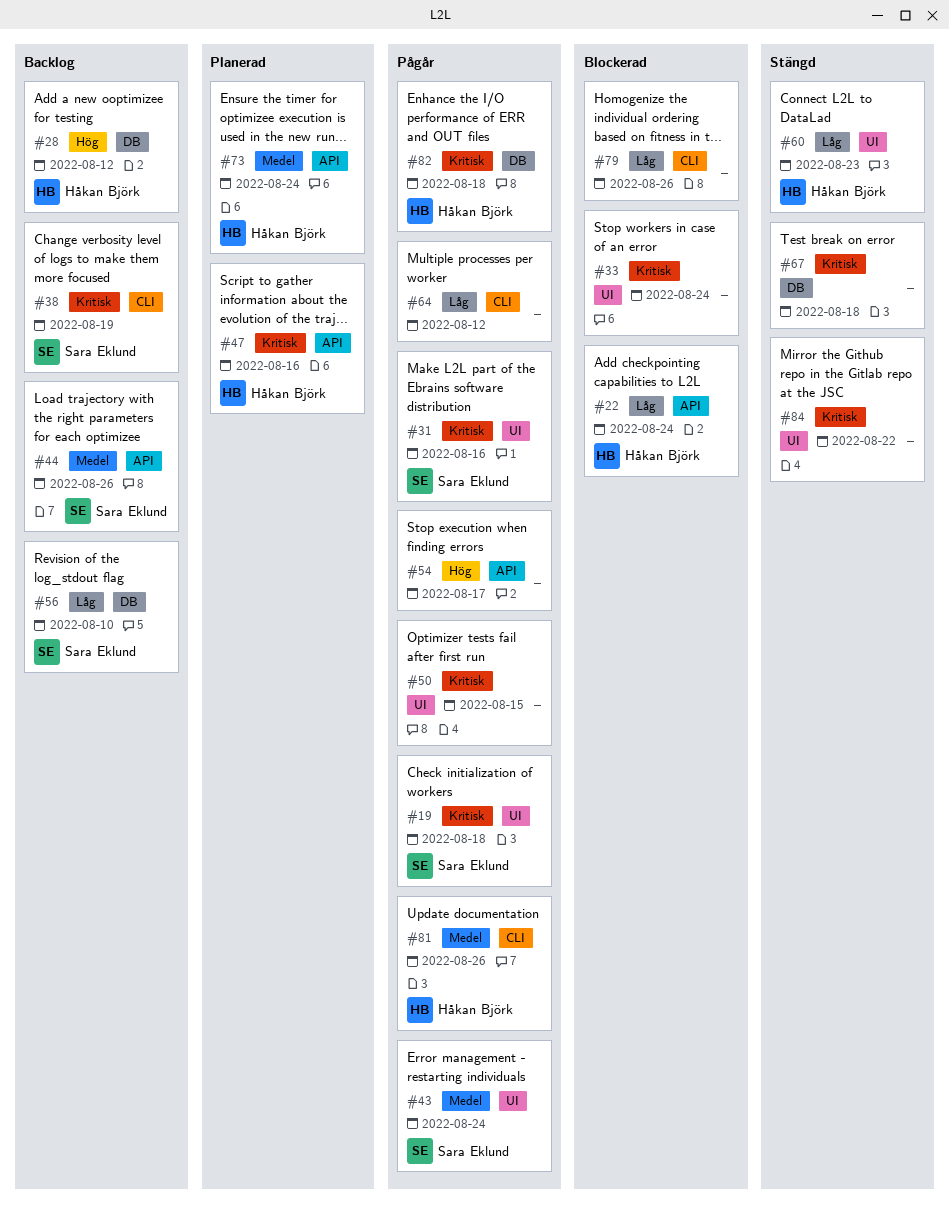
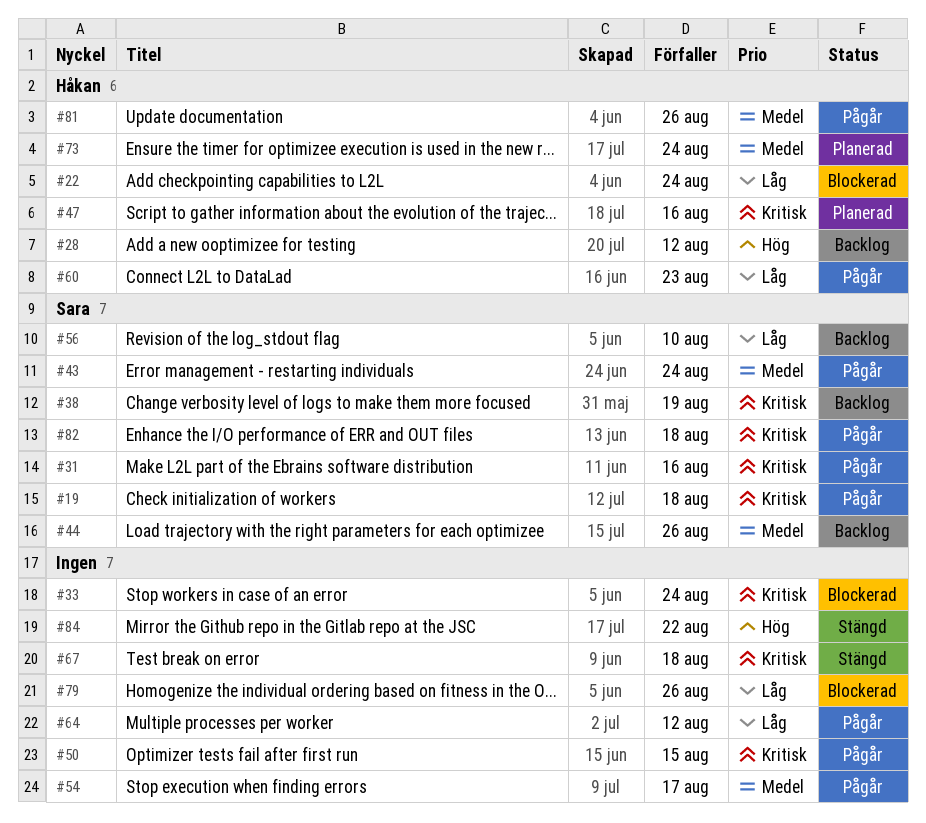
#54, priority: Hög -> Medel
#60, status: Stängd -> Pågår
#82, owner: Håkan Björk -> Sara Eklund
#84, priority: Kritisk -> Hög

